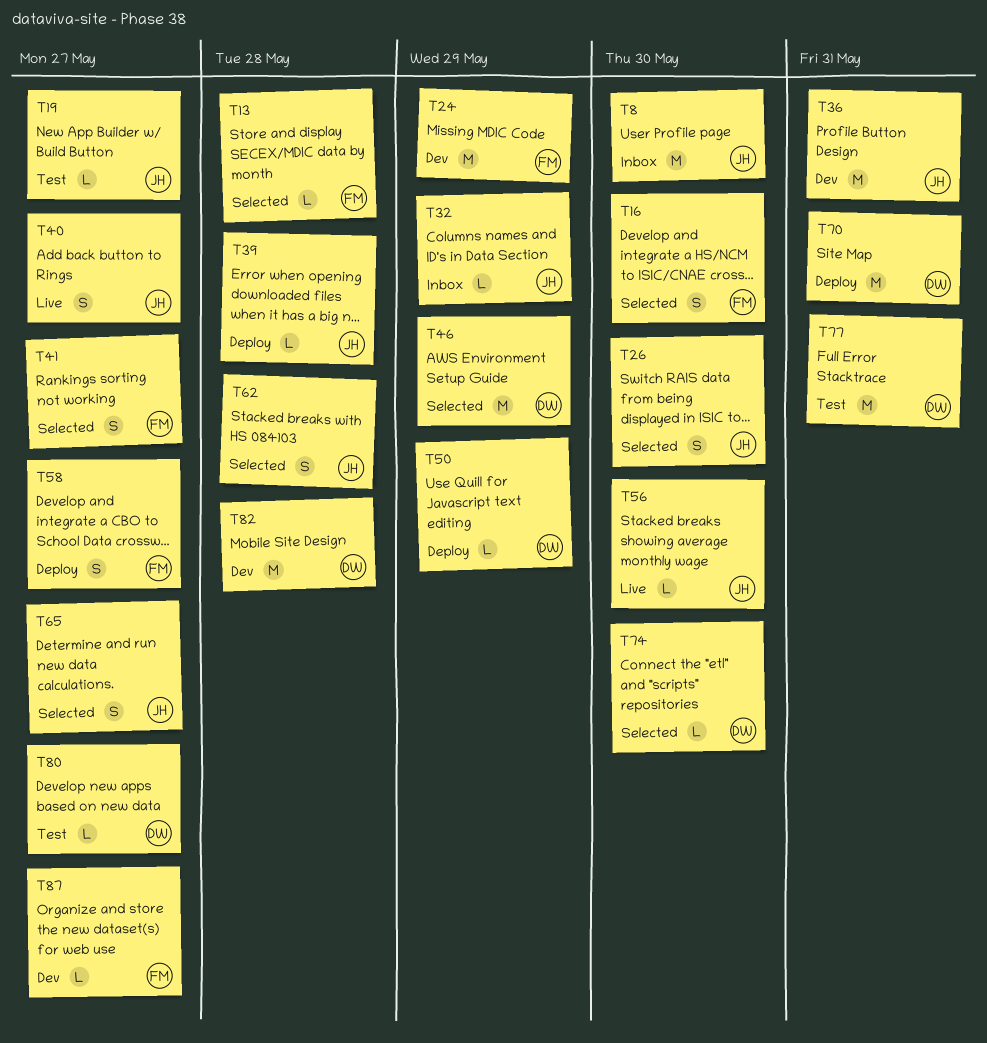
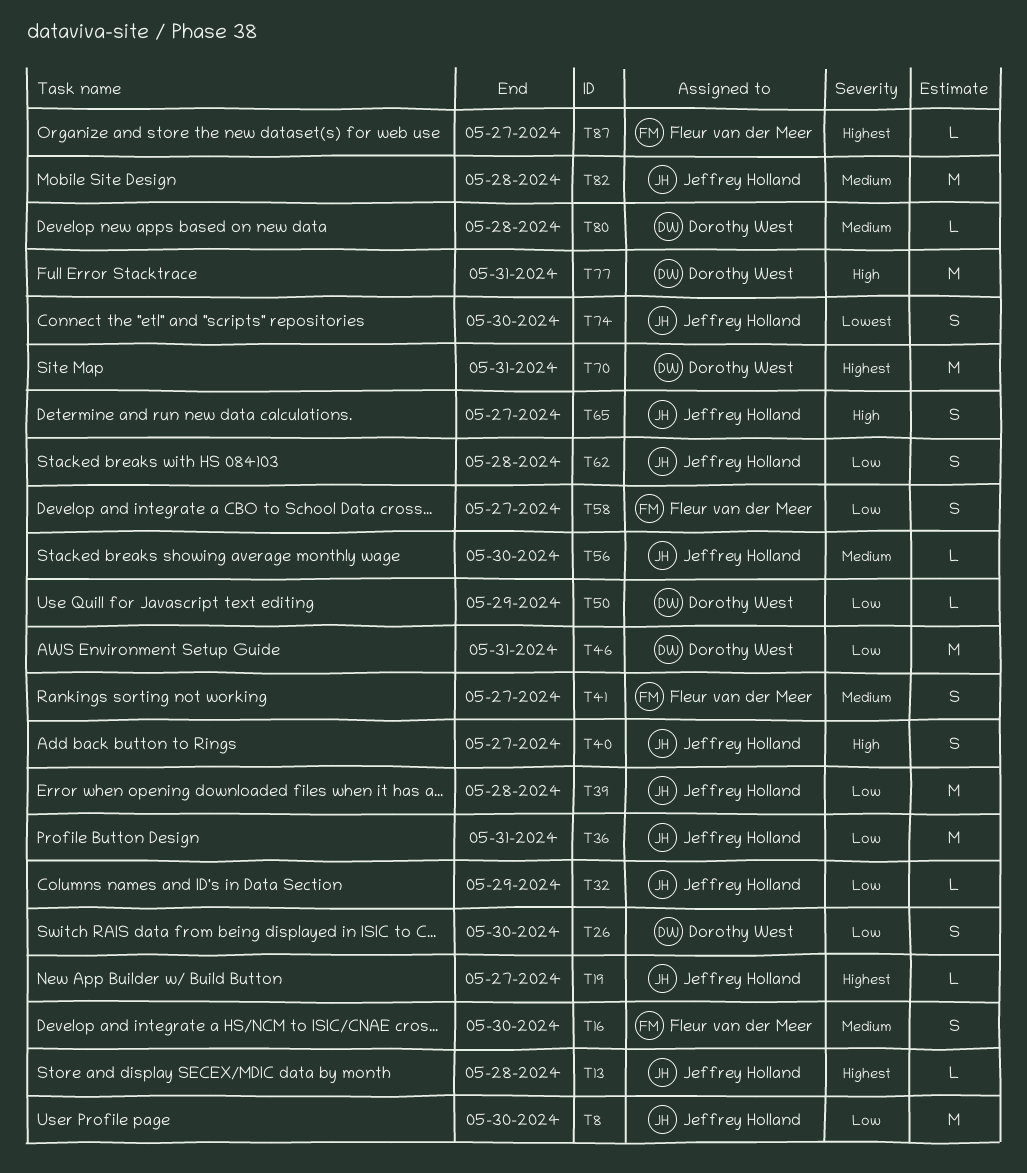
T13, owner: Fleur van der Meer -> Jeffrey Holland
T24: present -> none
T26, owner: Jeffrey Holland -> Dorothy West
T39, estimate: L -> M
T46, due: May 29 -> May 31
T74, owner: Dorothy West -> Jeffrey Holland
T74, estimate: L -> S
T80, due: May 27 -> May 28
T82, owner: Dorothy West -> Jeffrey Holland

